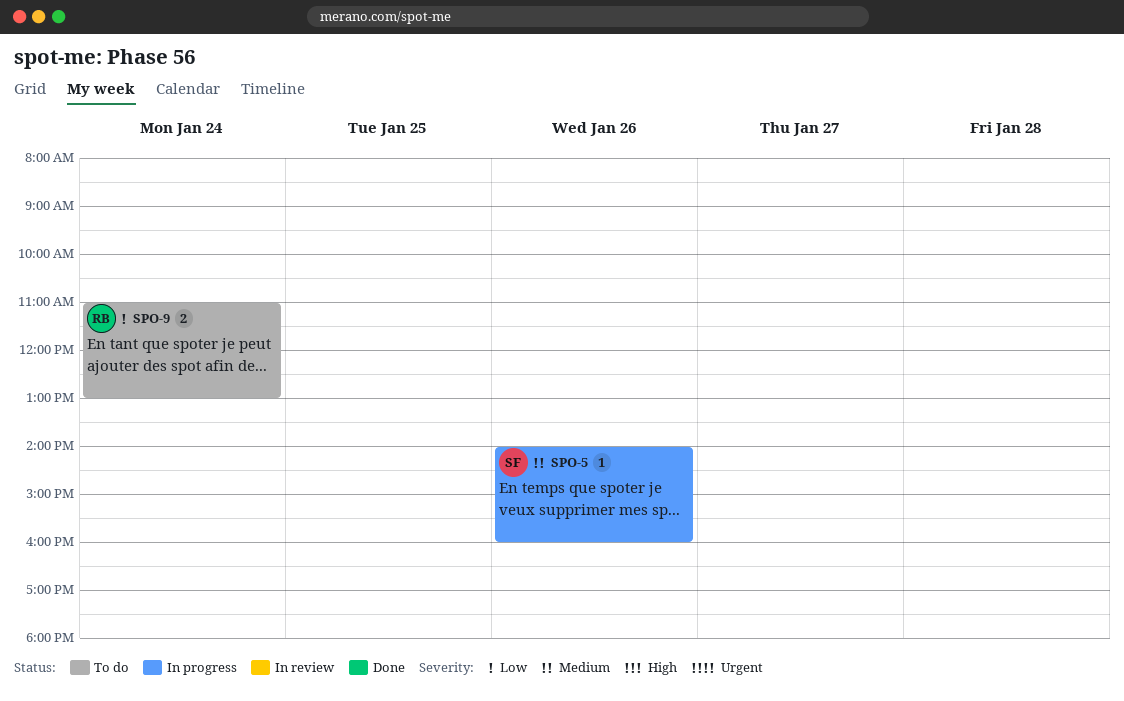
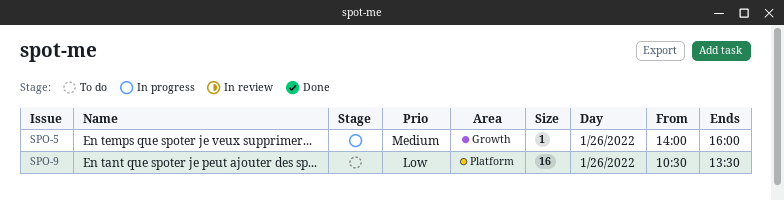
SPO-9, estimate: 2 -> 16
SPO-9, day: Jan 24 -> Jan 26
SPO-9, begins: 11:00 -> 10:30
SPO-9, ends: 13:00 -> 13:30

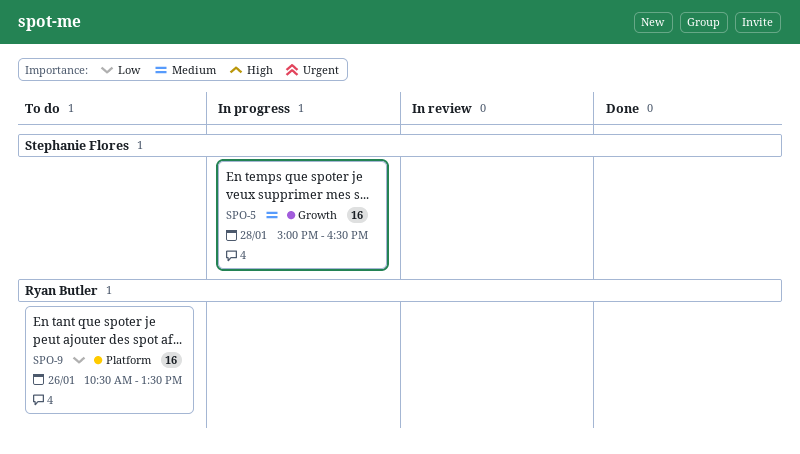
SPO-5, estimate: 1 -> 16
SPO-5, day: Jan 26 -> Jan 28
SPO-5, begins: 14:00 -> 15:00
SPO-5, ends: 16:00 -> 16:30

